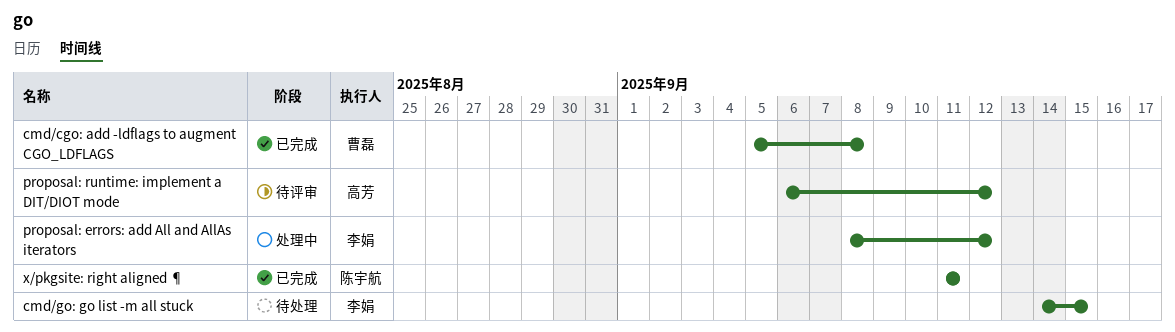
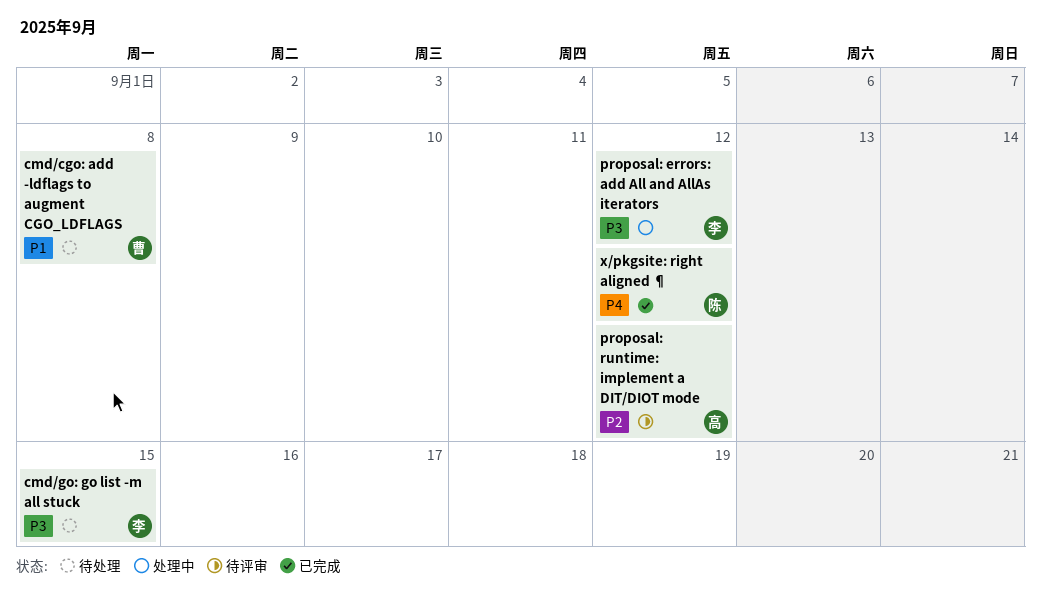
cmd/cgo: add -ldflags to augment CGO_LDFLAGS, status: 已完成 -> 待处理
x/pkgsite: right aligned ¶, due: Sep 11 -> Sep 12

